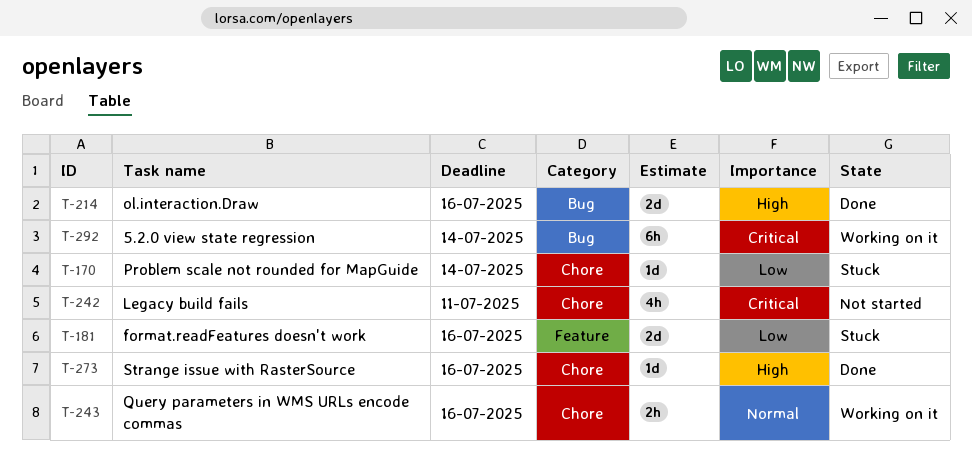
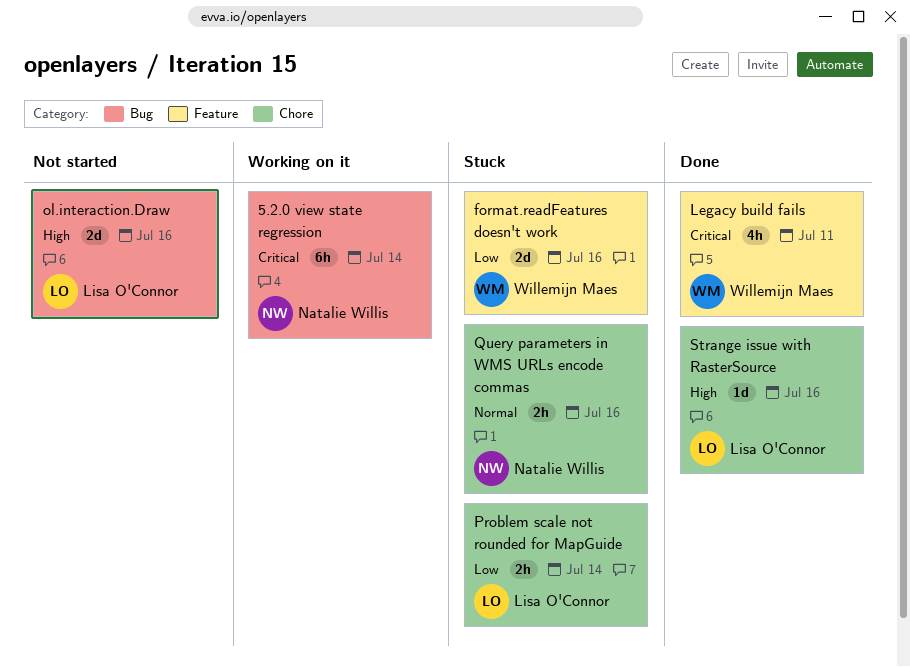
Legacy build fails, status: Not started -> Done
Legacy build fails, label: Chore -> Feature
ol.interaction.Draw, status: Done -> Not started
Problem scale not rounded for MapGuide, estimate: 1d -> 2h
Query parameters in WMS URLs encode commas, status: Working on it -> Stuck

